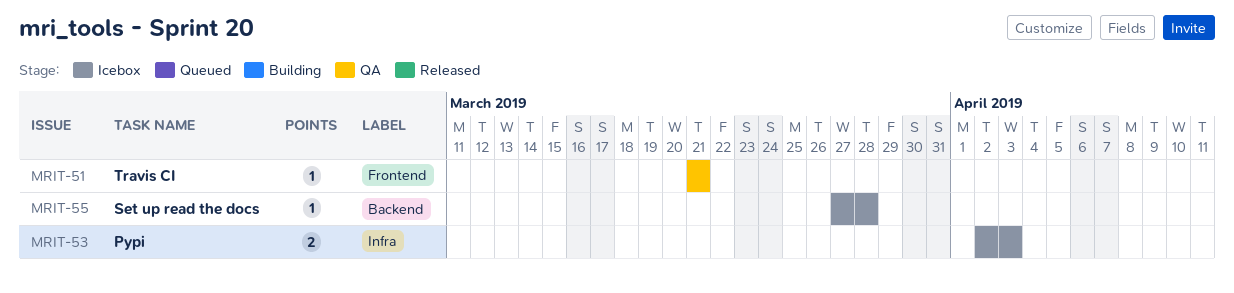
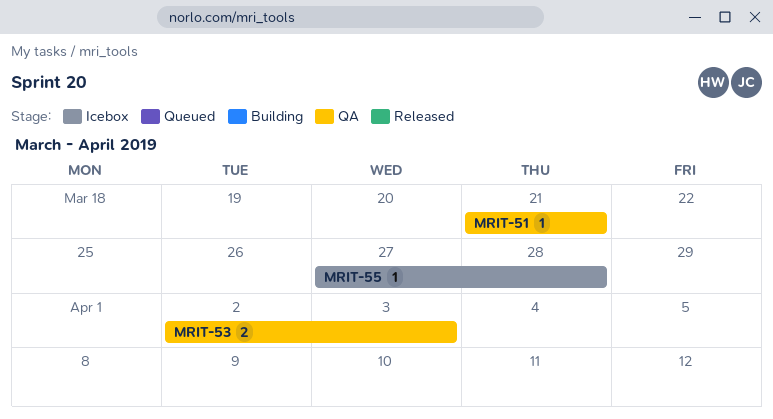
MRIT-53, status: Icebox -> QA

